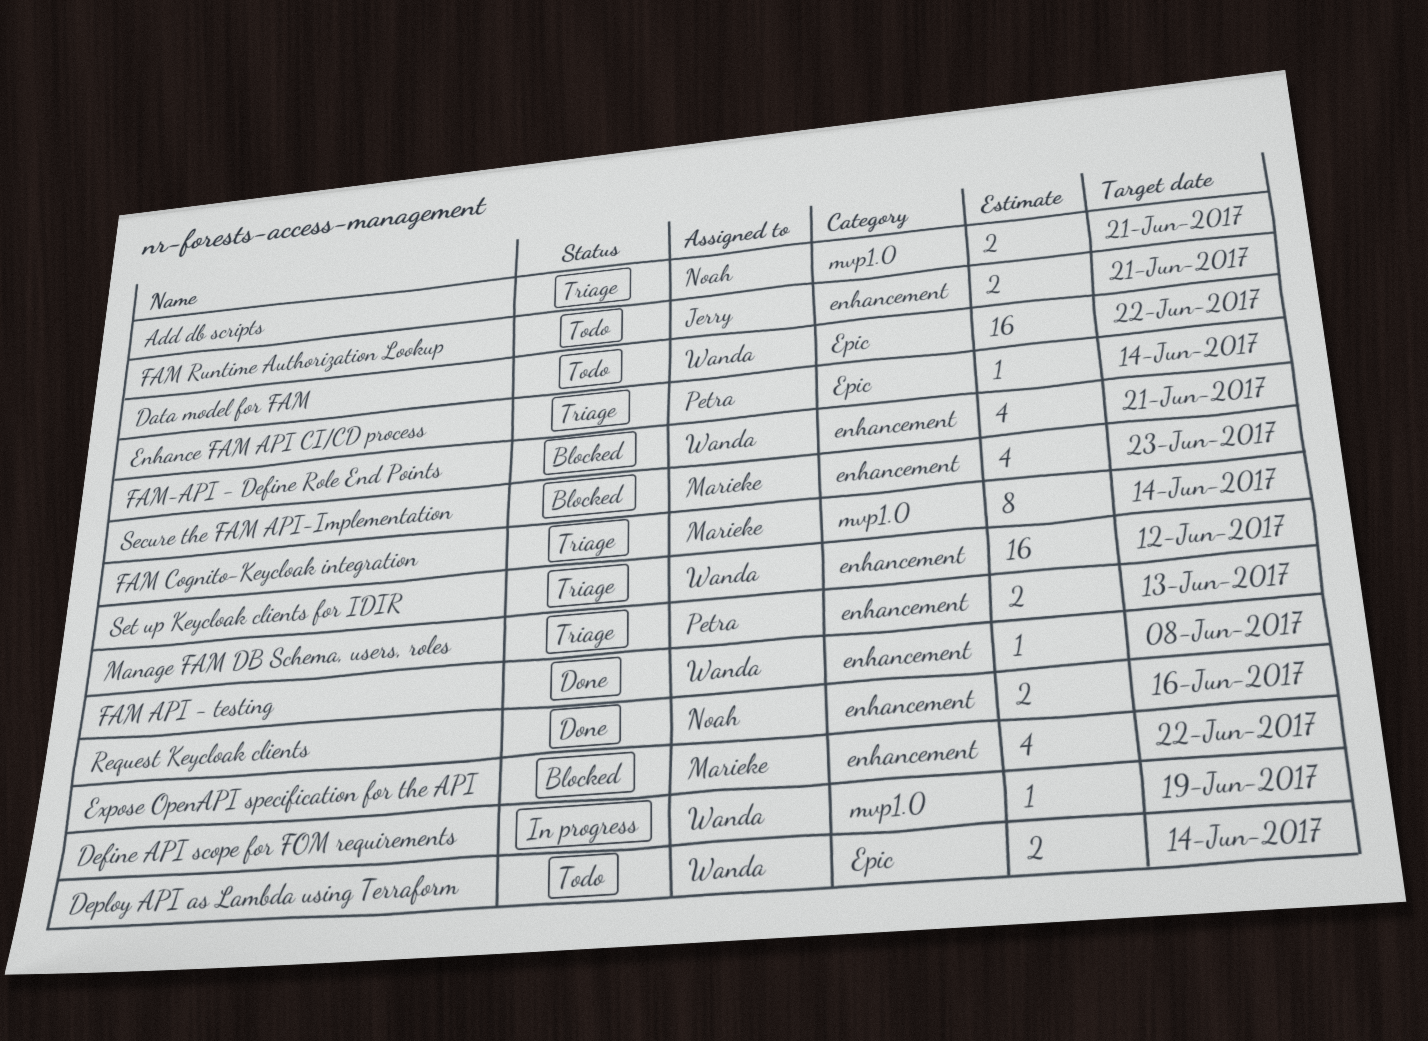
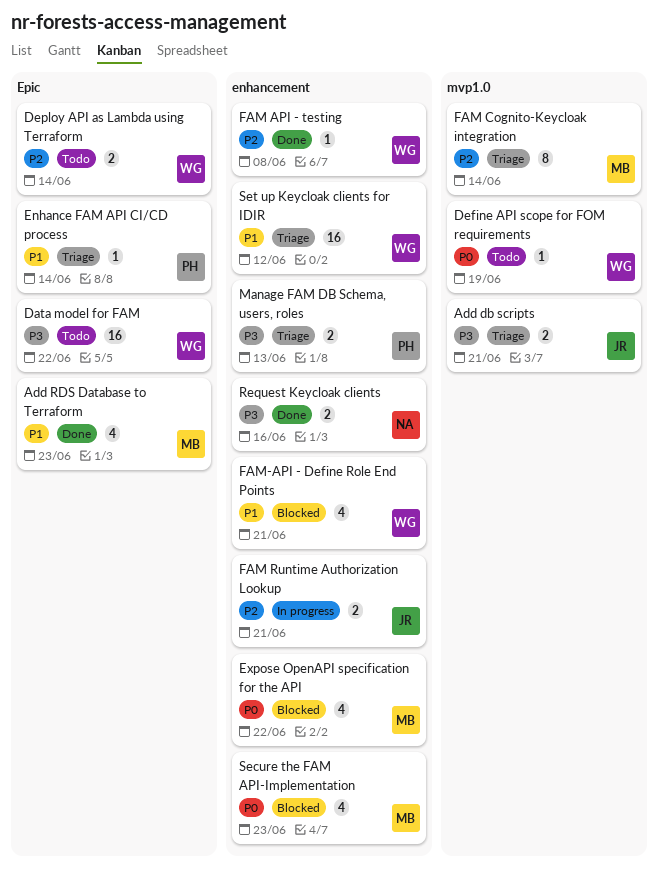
Add db scripts, owner: Noah -> Jerry
Add RDS Database to Terraform: none -> present
Define API scope for FOM requirements, status: In progress -> Todo
FAM Runtime Authorization Lookup, status: Todo -> In progress

